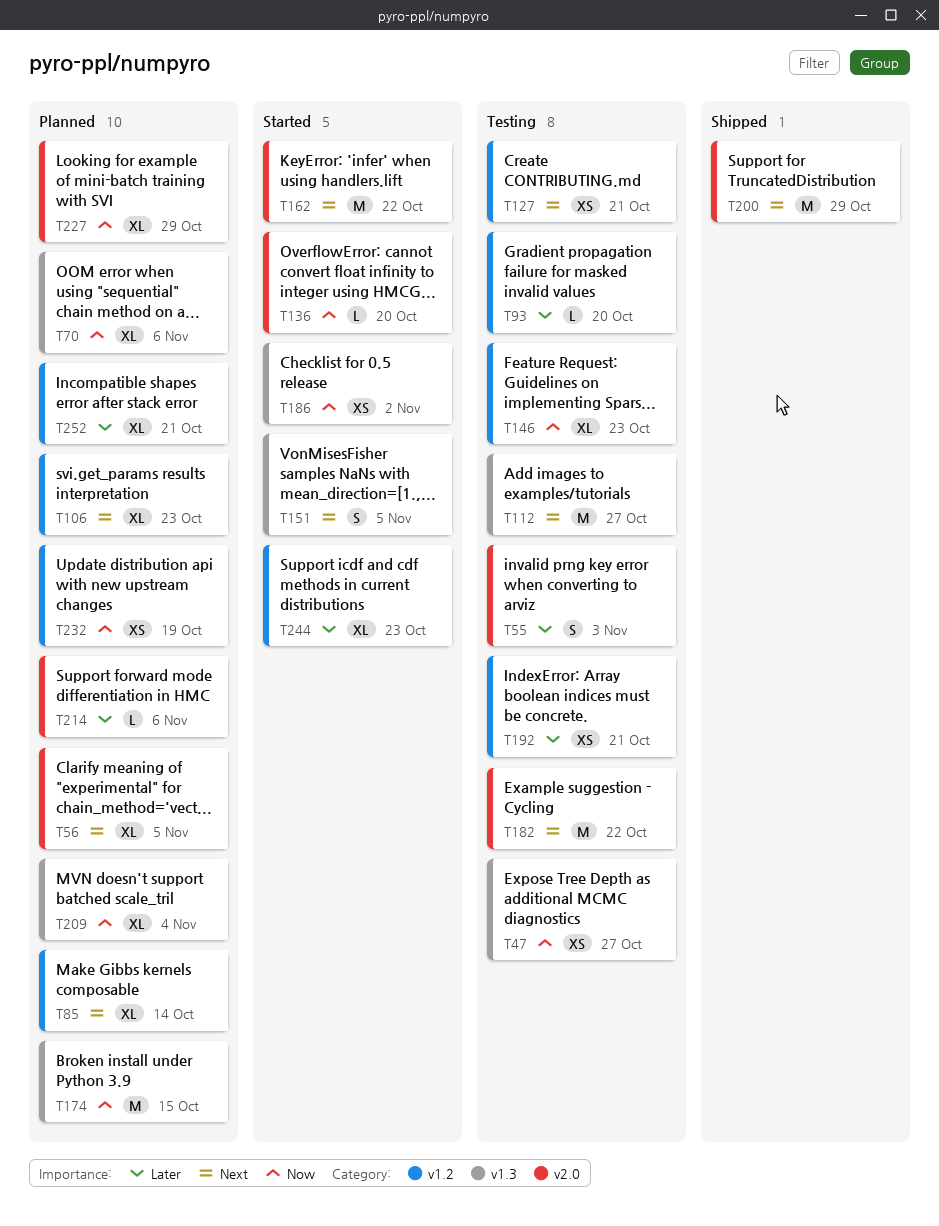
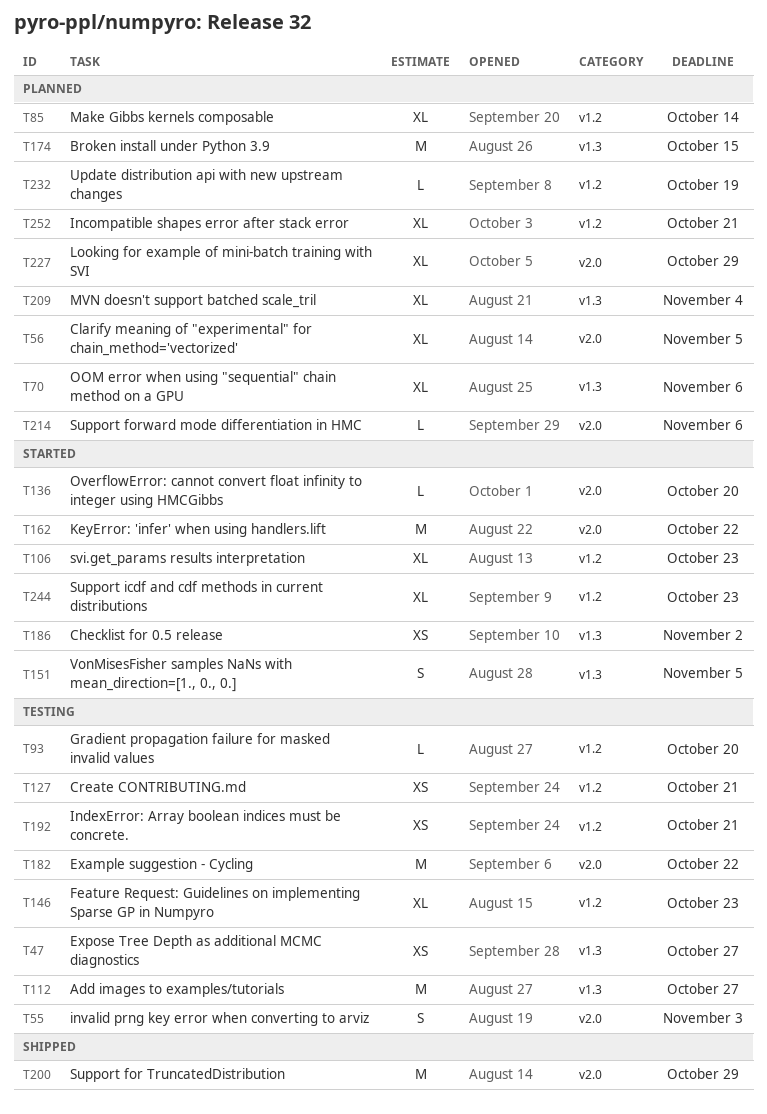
T106, status: Planned -> Started
T232, estimate: XS -> L

